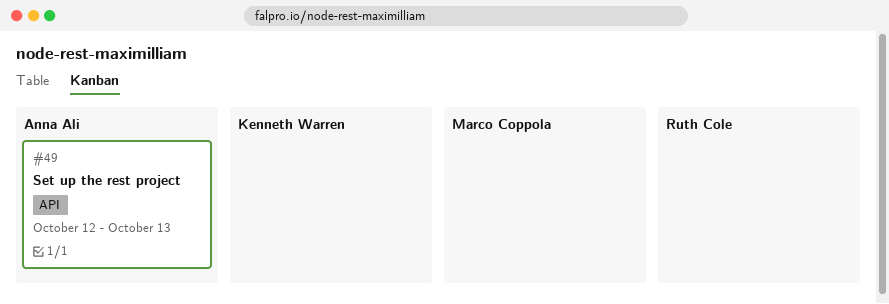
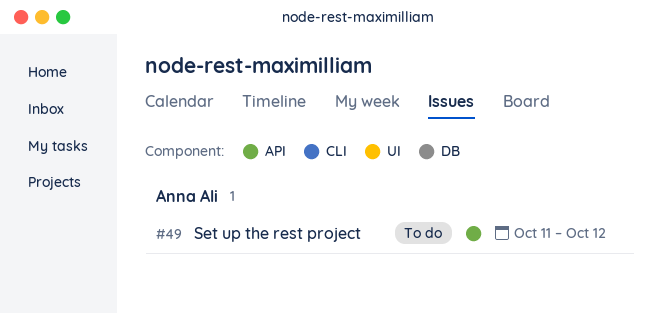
#49, start: Oct 12 -> Oct 11
#49, due: Oct 13 -> Oct 12

